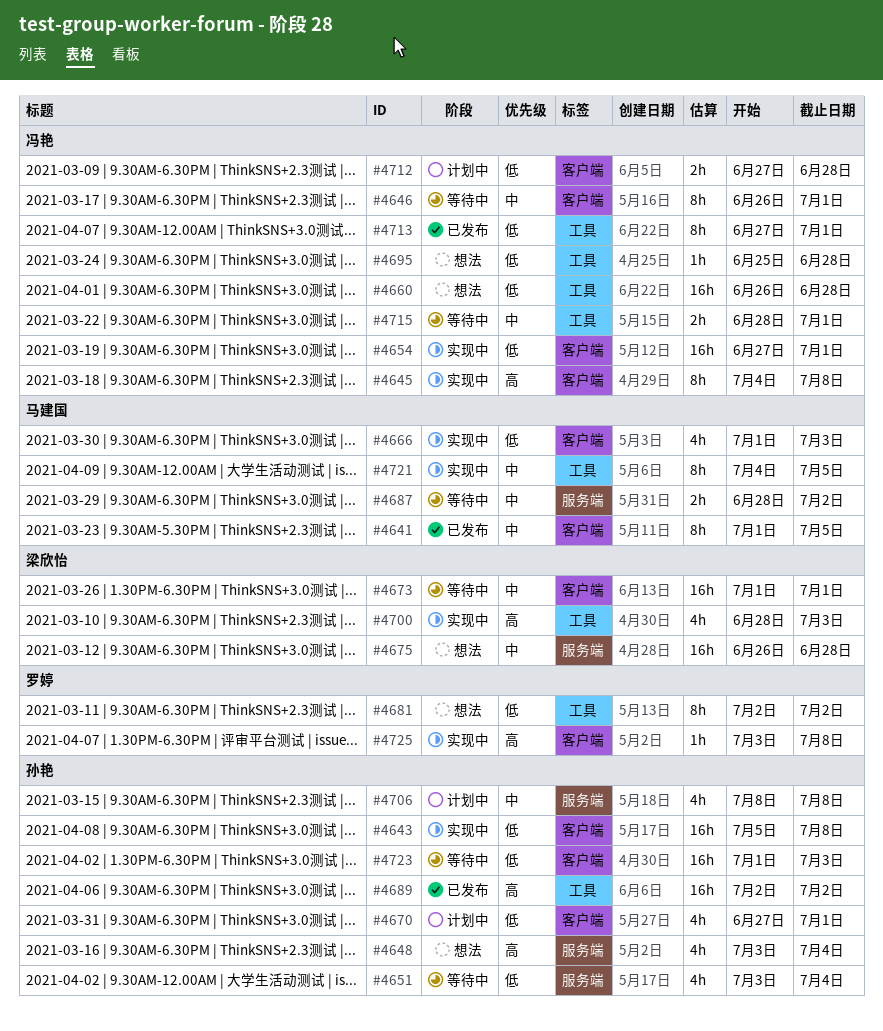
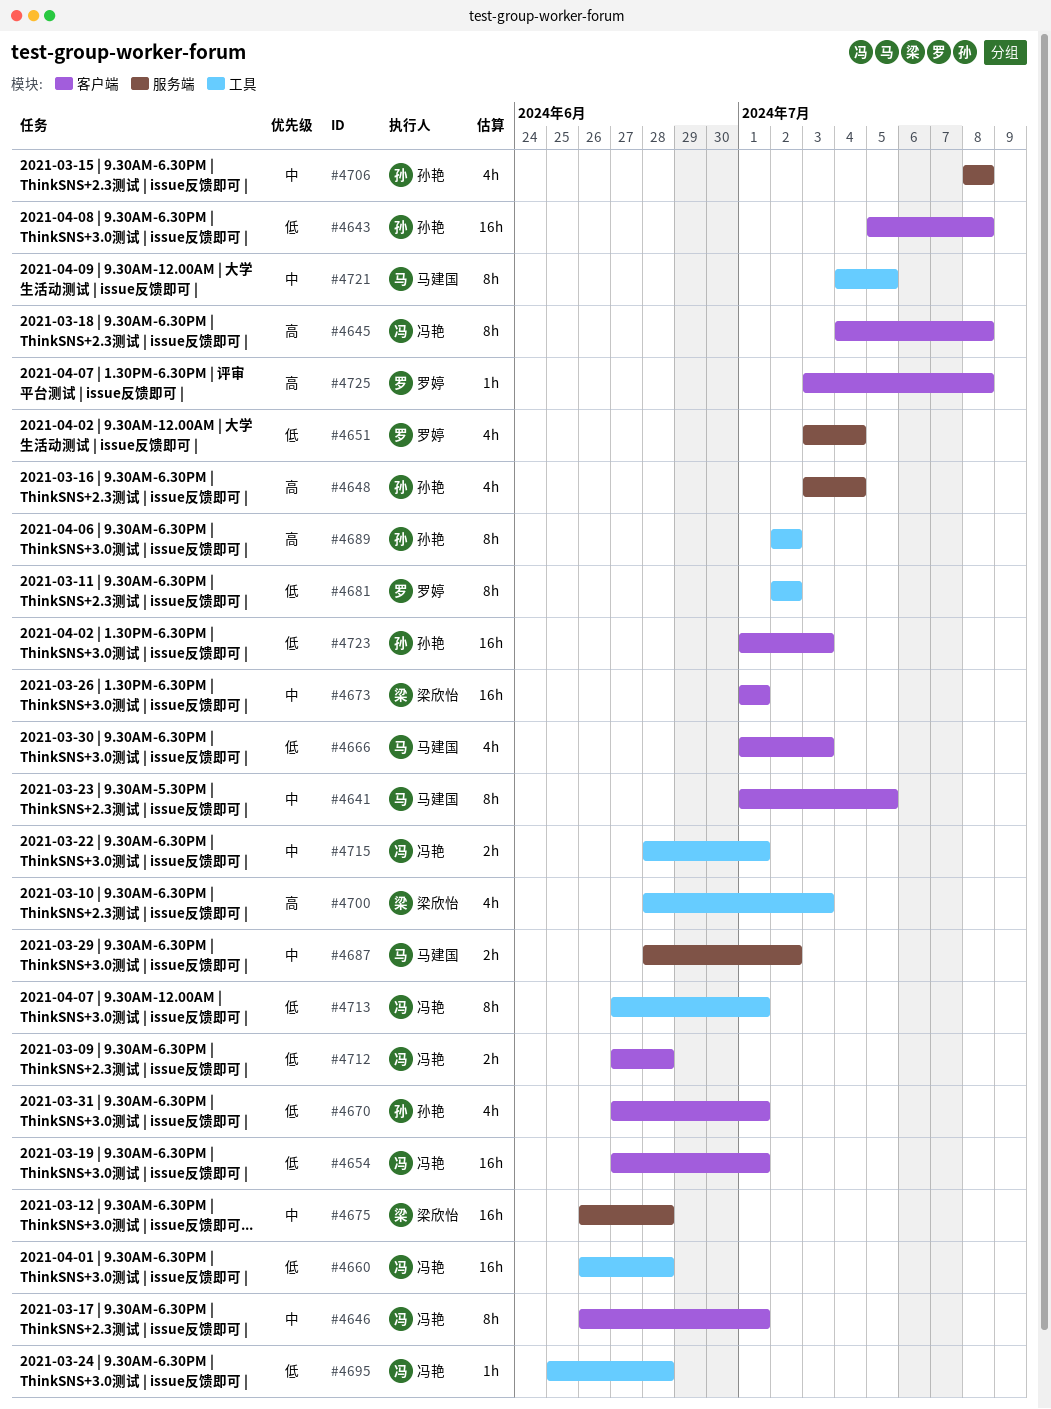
#4651, owner: 孙艳 -> 罗婷
#4689, estimate: 16h -> 8h

